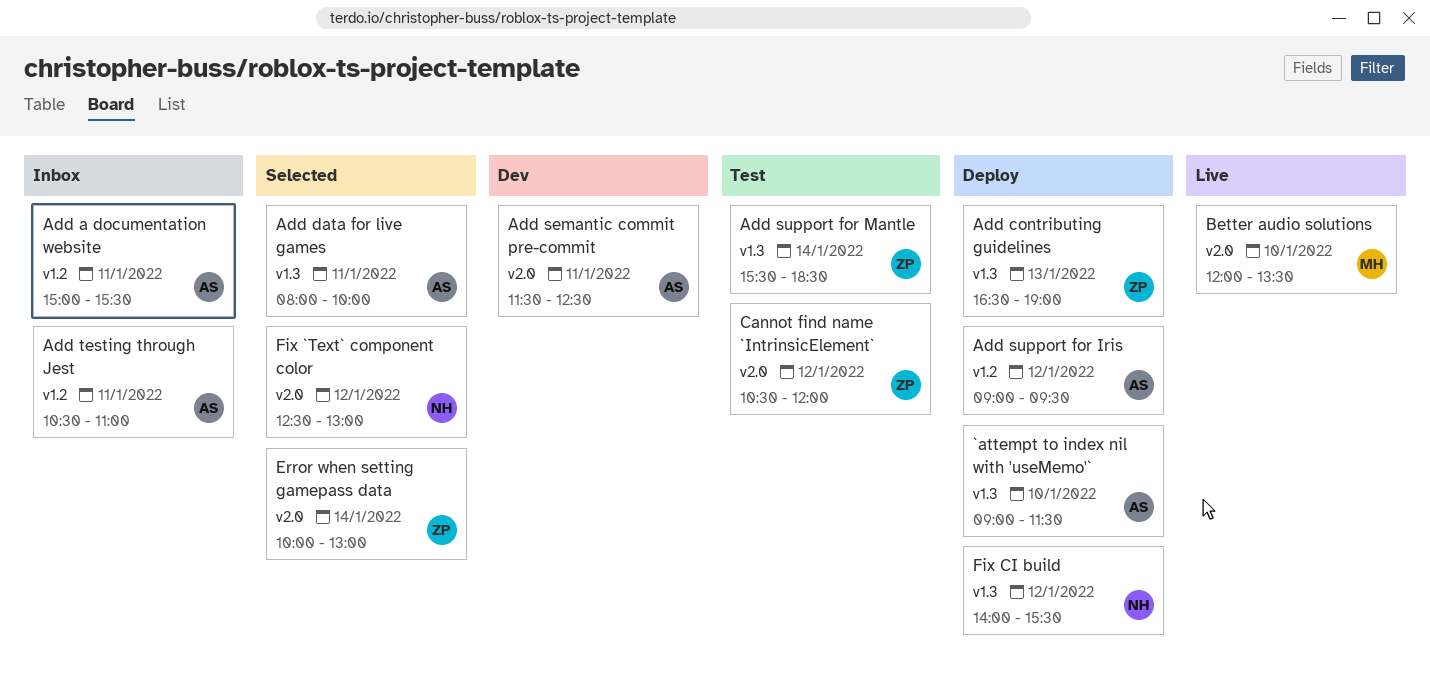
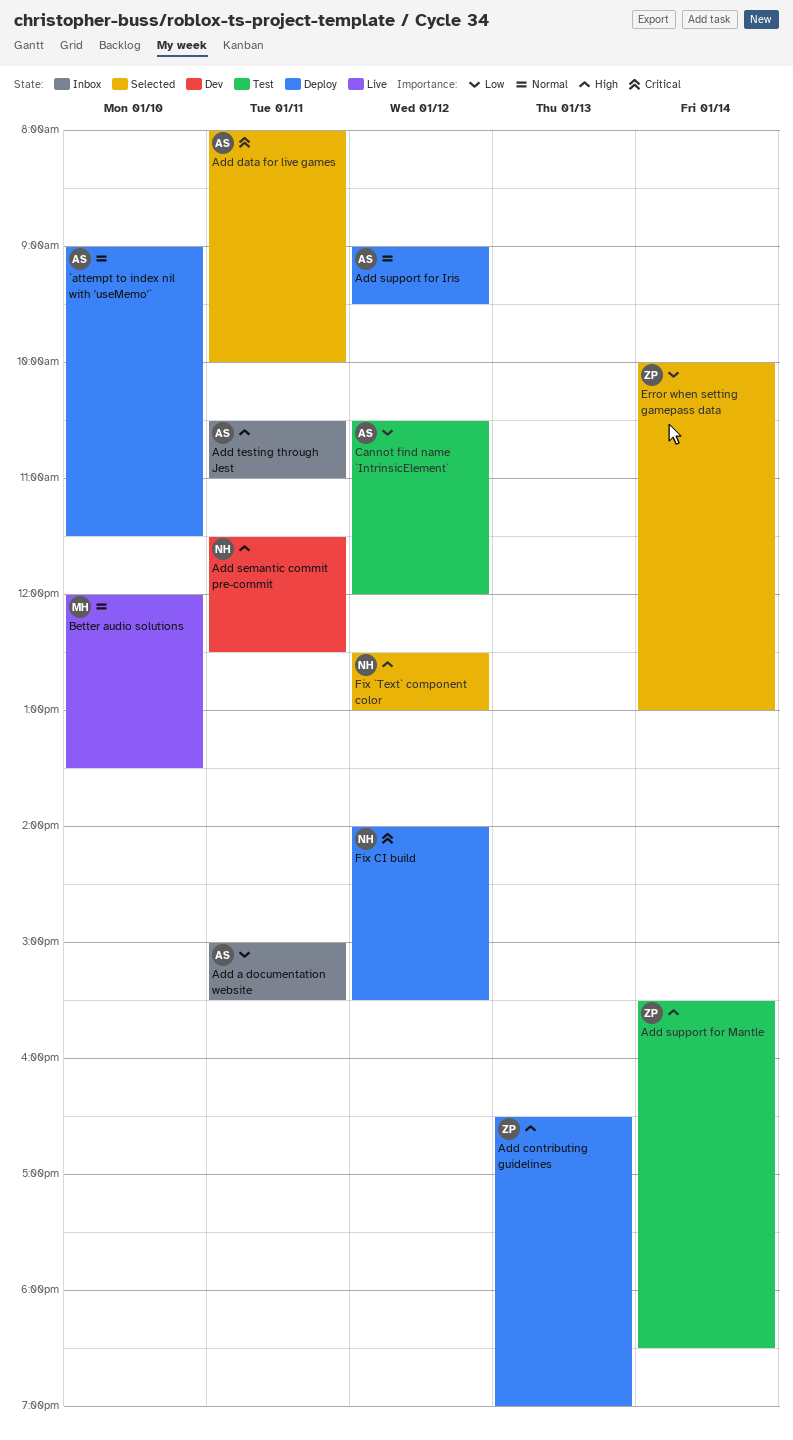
Add semantic commit pre-commit, owner: AS -> NH
Cannot find name `IntrinsicElement`, owner: ZP -> AS

